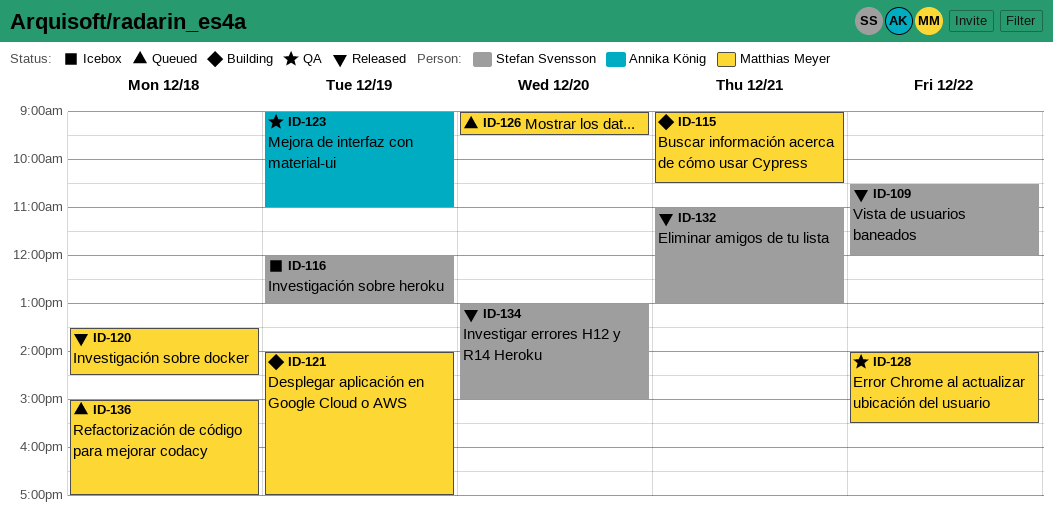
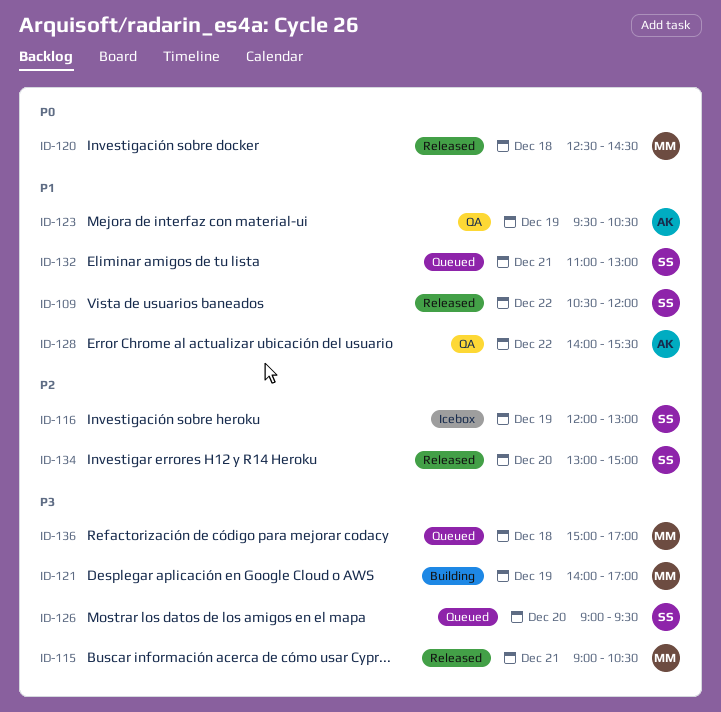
ID-115, status: Building -> Released
ID-120, begins: 13:30 -> 12:30
ID-123, begins: 09:00 -> 09:30
ID-123, ends: 11:00 -> 10:30
ID-126, owner: Matthias Meyer -> Stefan Svensson
ID-128, owner: Matthias Meyer -> Annika König
ID-132, status: Released -> Queued

